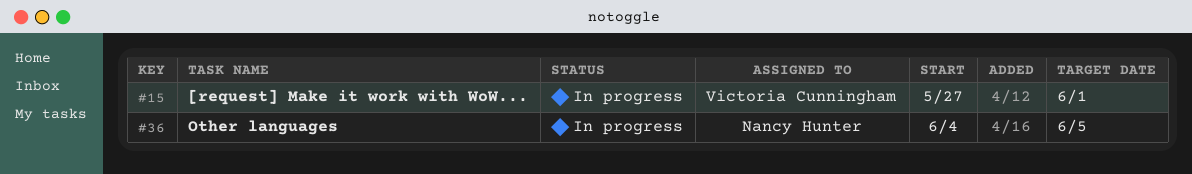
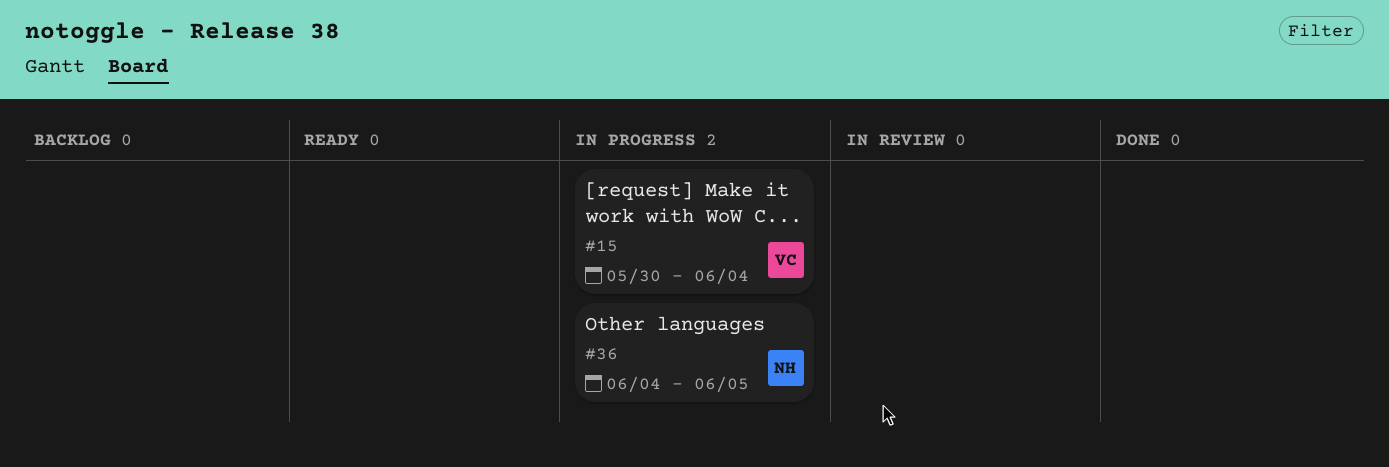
#15, start: May 27 -> May 30
#15, due: Jun 1 -> Jun 4

